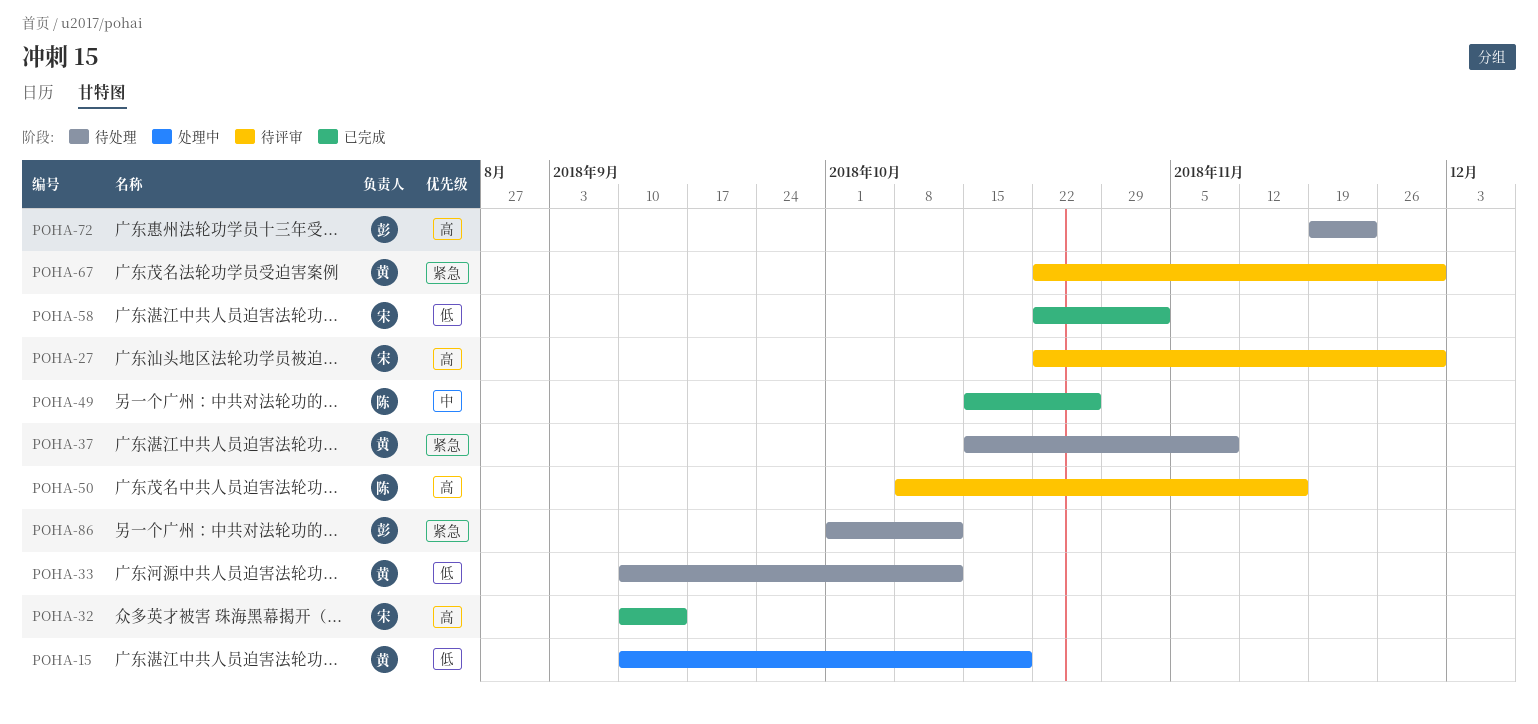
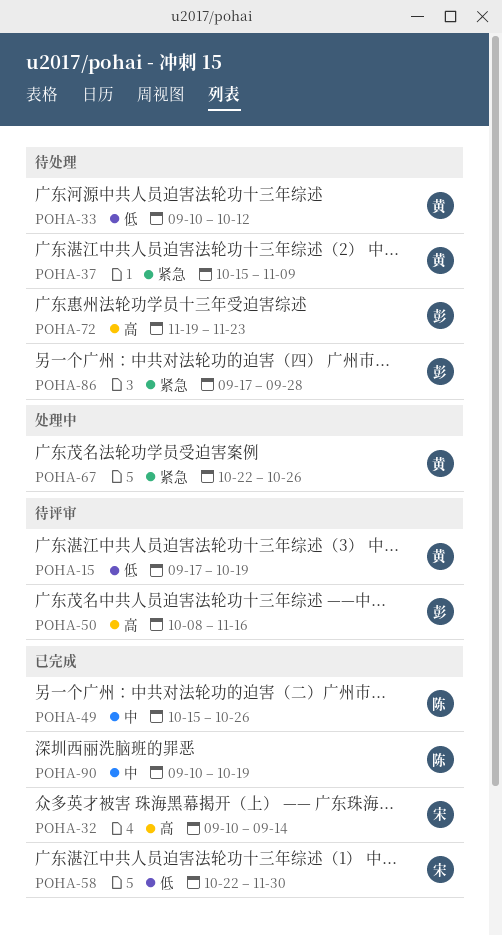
POHA-15, status: 处理中 -> 待评审
POHA-15, start: Sep 10 -> Sep 17
POHA-27: present -> none
POHA-50, owner: 陈 -> 彭
POHA-58, due: Nov 2 -> Nov 30
POHA-67, status: 待评审 -> 处理中
POHA-67, due: Nov 30 -> Oct 26
POHA-86, start: Oct 1 -> Sep 17
POHA-86, due: Oct 12 -> Sep 28
POHA-90: none -> present

